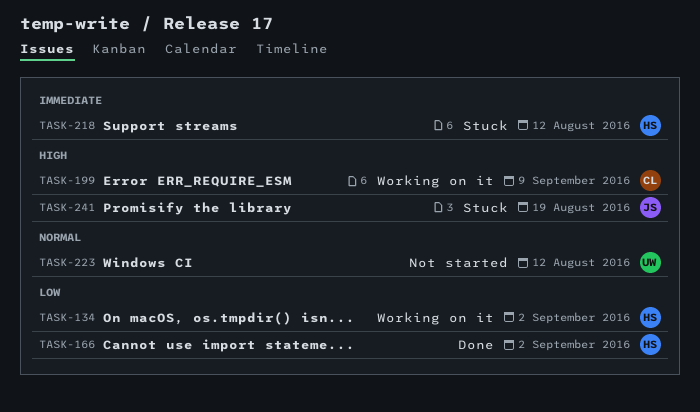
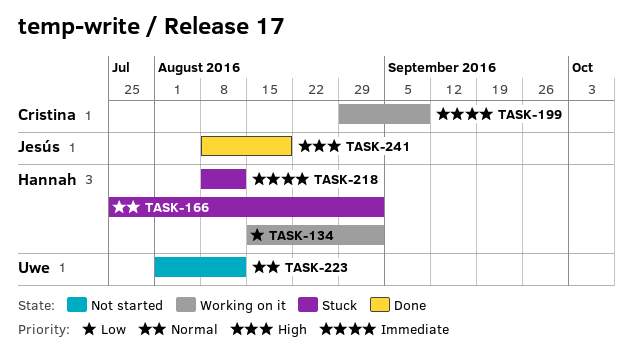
TASK-166, status: Done -> Stuck
TASK-166, priority: Low -> Normal
TASK-199, priority: High -> Immediate
TASK-241, status: Stuck -> Done

